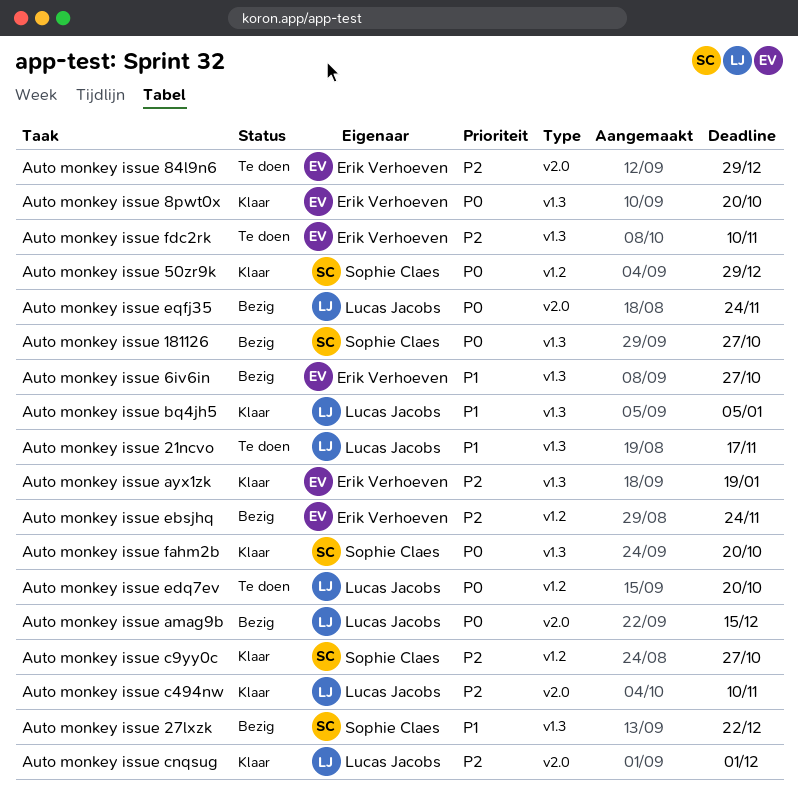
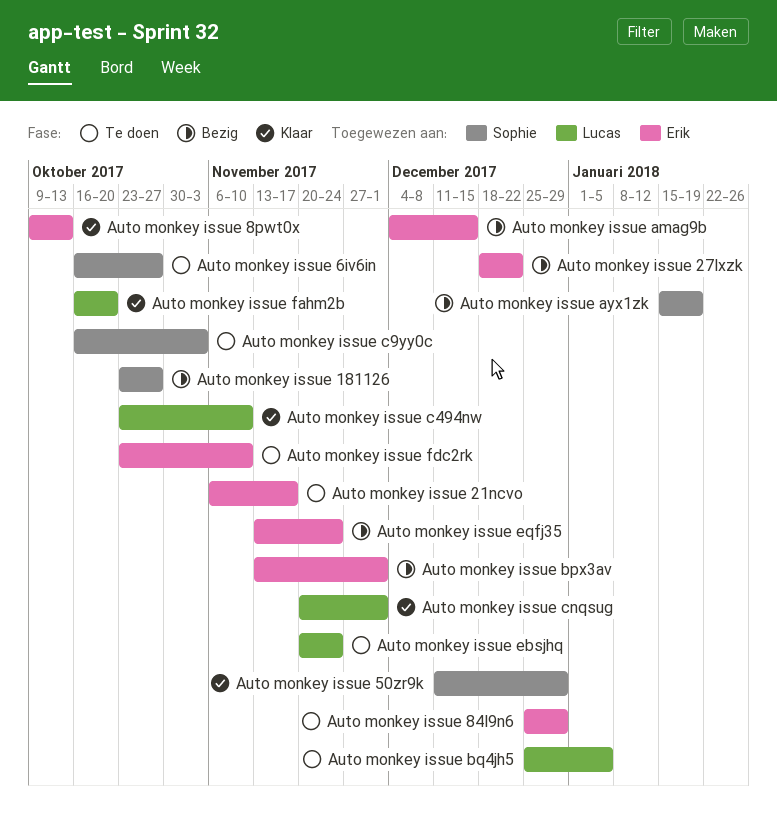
Auto monkey issue 21ncvo, owner: Lucas Jacobs -> Erik Verhoeven
Auto monkey issue 27lxzk, owner: Sophie Claes -> Erik Verhoeven
Auto monkey issue 6iv6in, status: Bezig -> Te doen
Auto monkey issue 6iv6in, owner: Erik Verhoeven -> Sophie Claes
Auto monkey issue 8pwt0x, due: Oct 20 -> Oct 13
Auto monkey issue amag9b, owner: Lucas Jacobs -> Erik Verhoeven
Auto monkey issue ayx1zk, status: Klaar -> Bezig
Auto monkey issue ayx1zk, owner: Erik Verhoeven -> Sophie Claes
Auto monkey issue bpx3av: none -> present
Auto monkey issue bq4jh5, status: Klaar -> Te doen
Auto monkey issue c9yy0c, status: Klaar -> Te doen
Auto monkey issue c9yy0c, due: Oct 27 -> Nov 3
Auto monkey issue ebsjhq, status: Bezig -> Te doen
Auto monkey issue ebsjhq, owner: Erik Verhoeven -> Lucas Jacobs
Auto monkey issue edq7ev: present -> none
Auto monkey issue eqfj35, owner: Lucas Jacobs -> Erik Verhoeven
Auto monkey issue fahm2b, owner: Sophie Claes -> Lucas Jacobs

